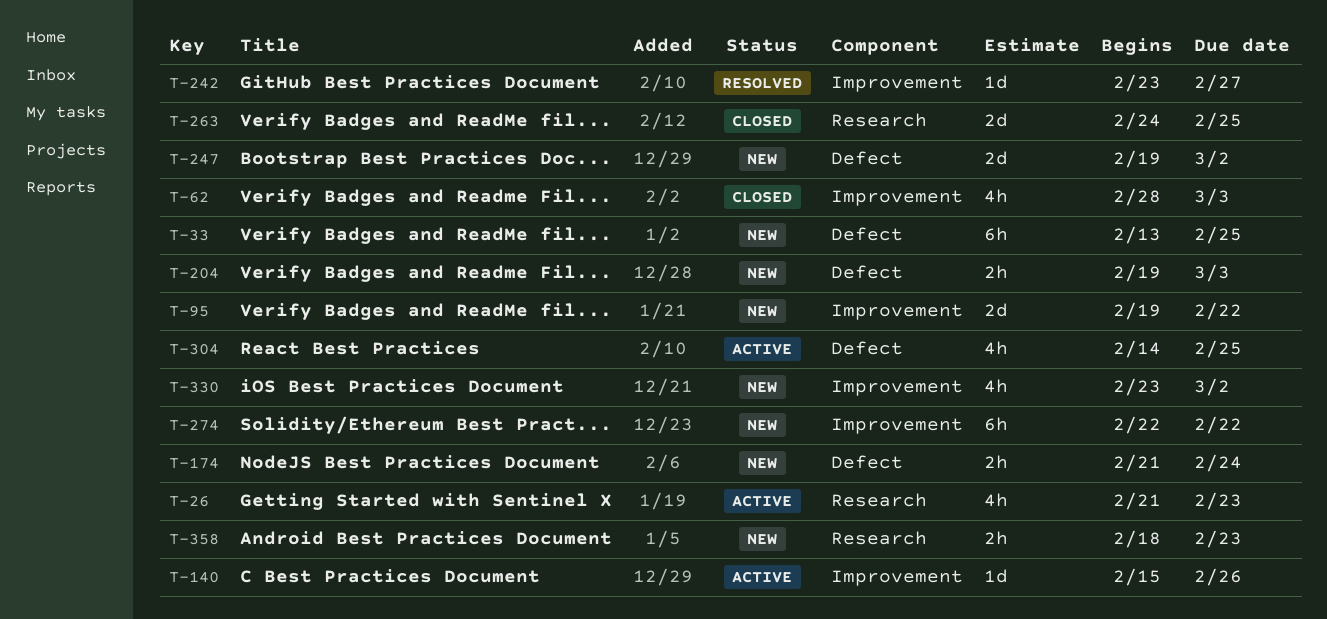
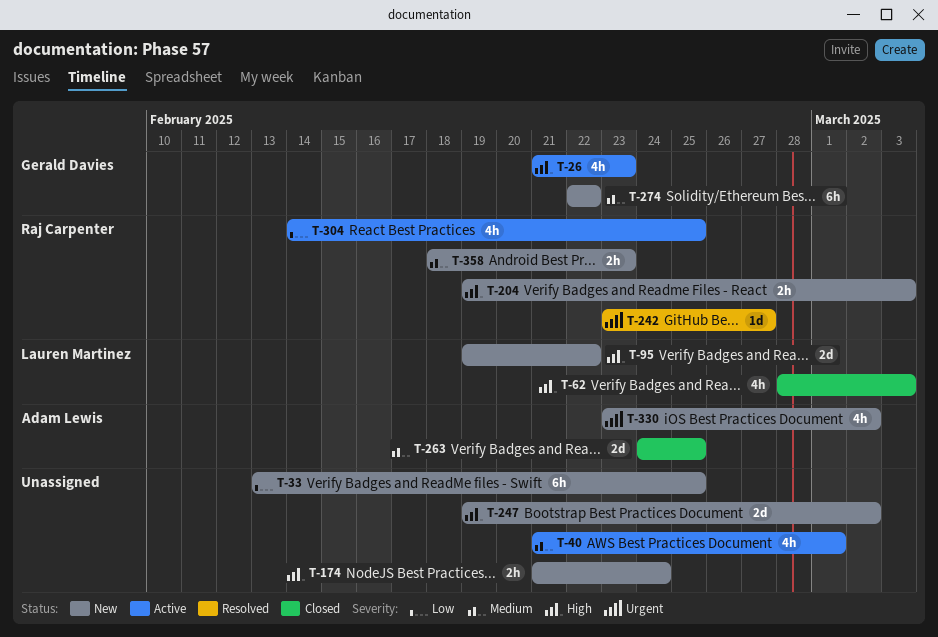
T-40: none -> present
T-140: present -> none

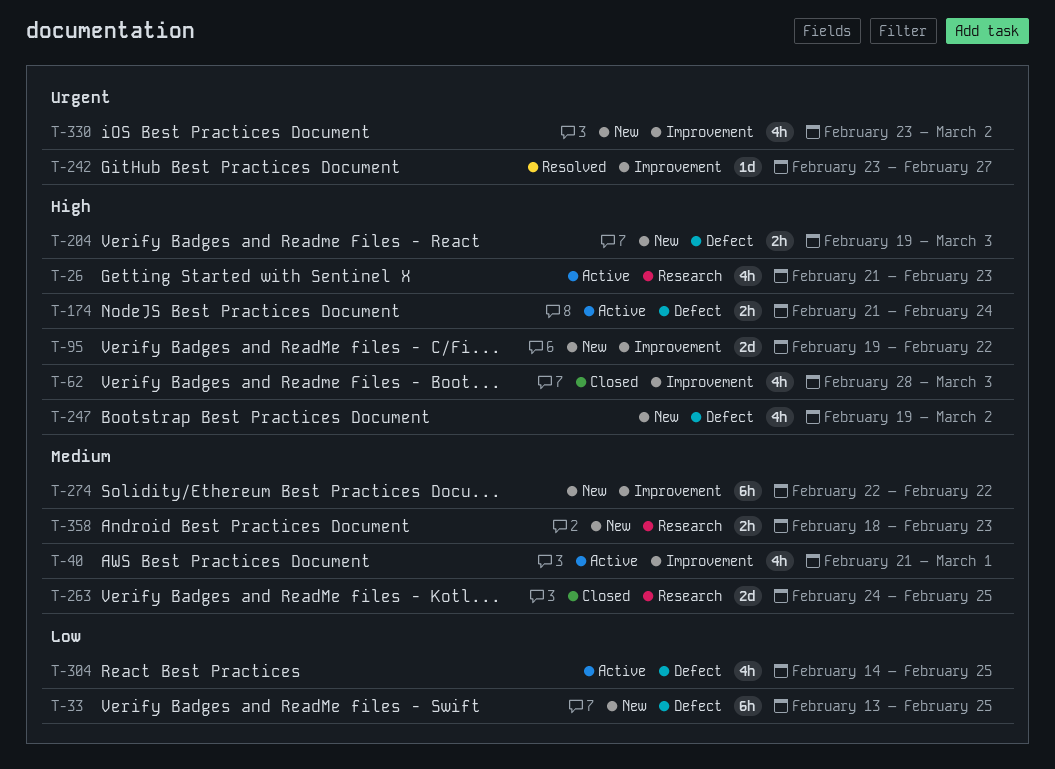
T-174, status: New -> Active
T-247, estimate: 2d -> 4h

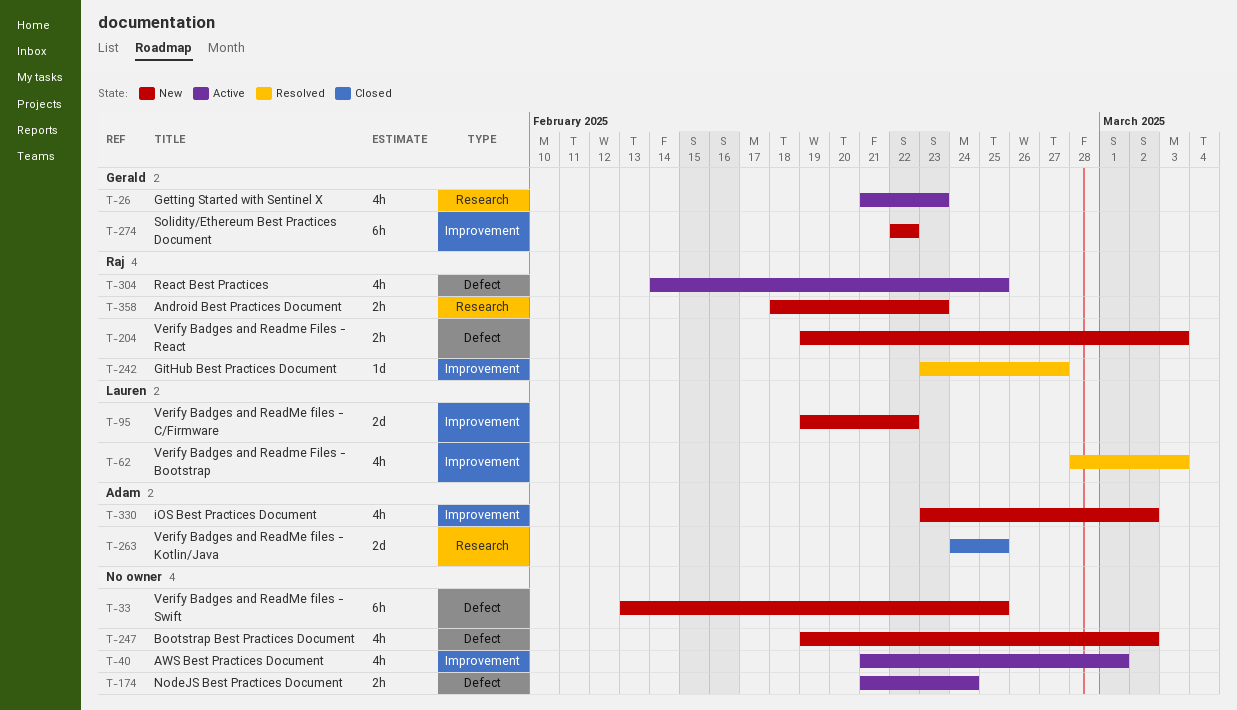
T-62, status: Closed -> Resolved

